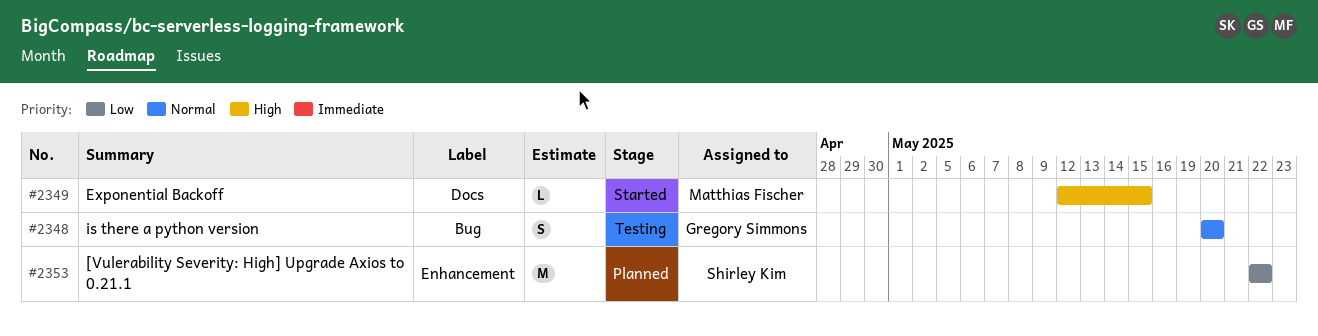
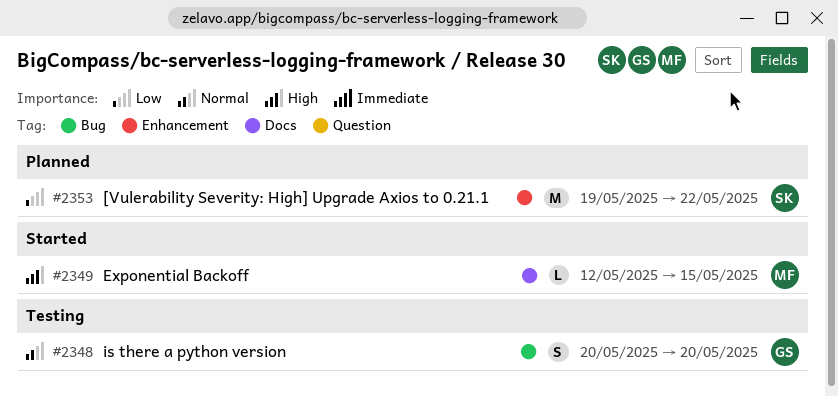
#2353, start: May 22 -> May 19

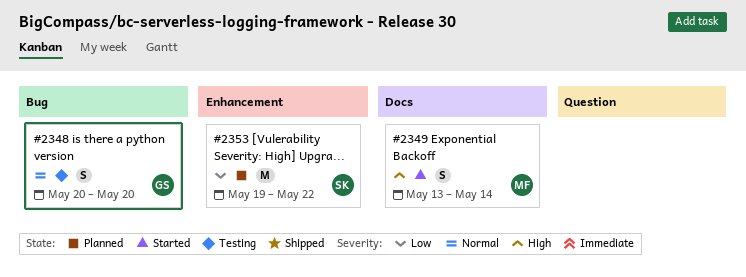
#2349, estimate: L -> S
#2349, start: May 12 -> May 13
#2349, due: May 15 -> May 14

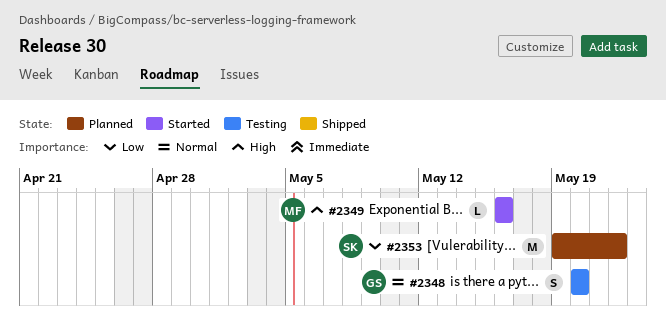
#2349, estimate: S -> L
#2349, start: May 13 -> May 16
#2349, due: May 14 -> May 16

